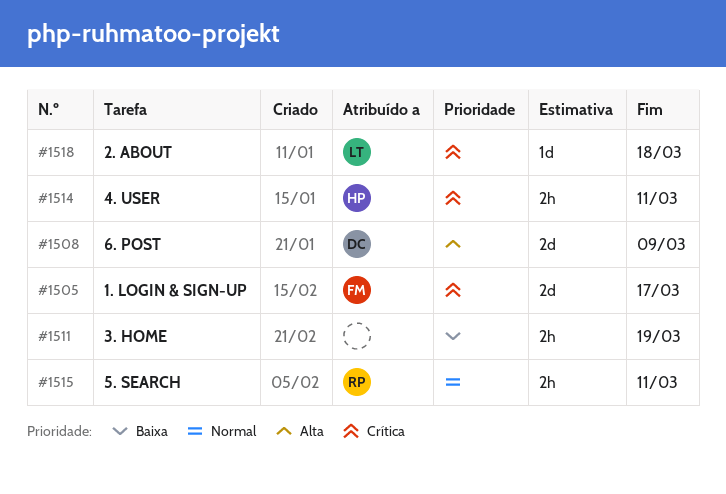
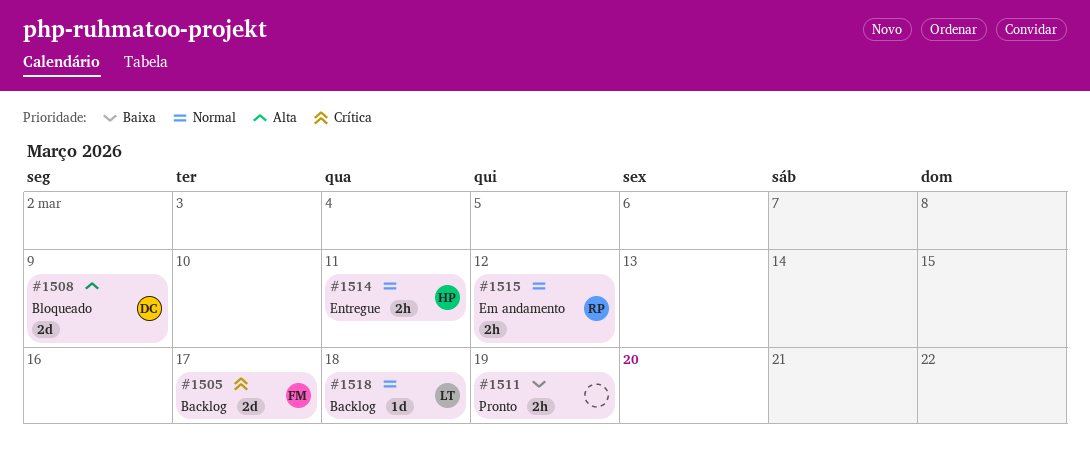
#1514, priority: Crítica -> Normal
#1515, due: Mar 11 -> Mar 12
#1518, priority: Crítica -> Normal

